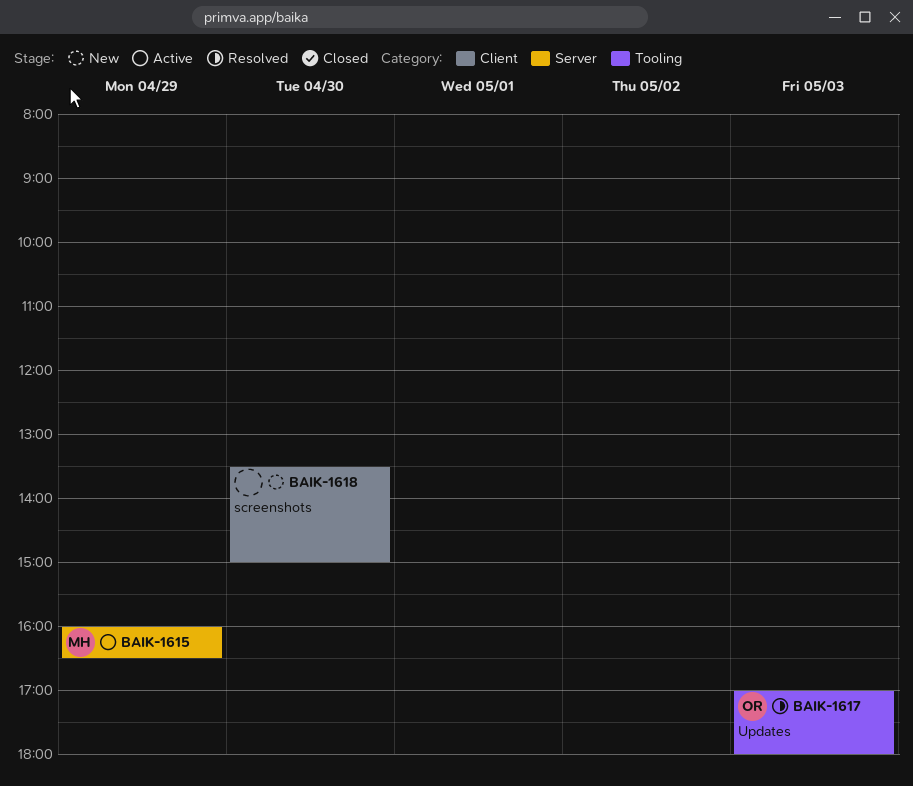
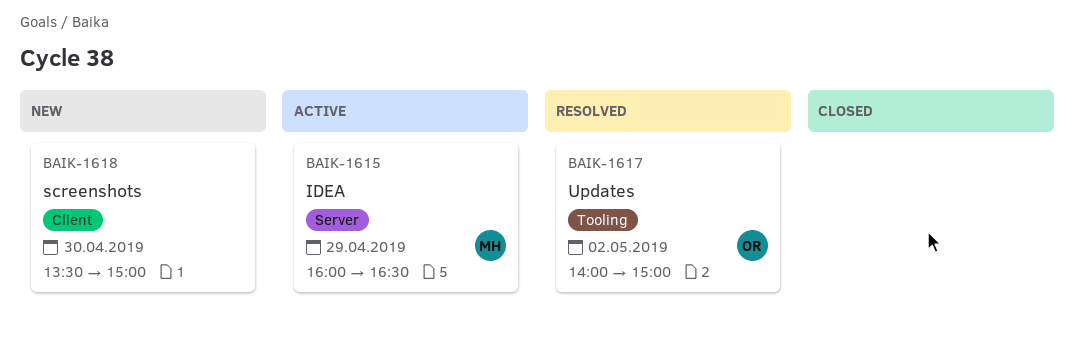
BAIK-1617, day: May 3 -> May 2
BAIK-1617, begins: 17:00 -> 14:00
BAIK-1617, ends: 18:00 -> 15:00

